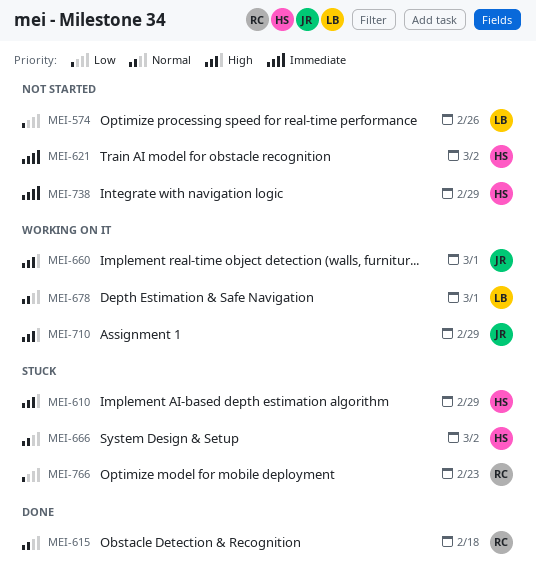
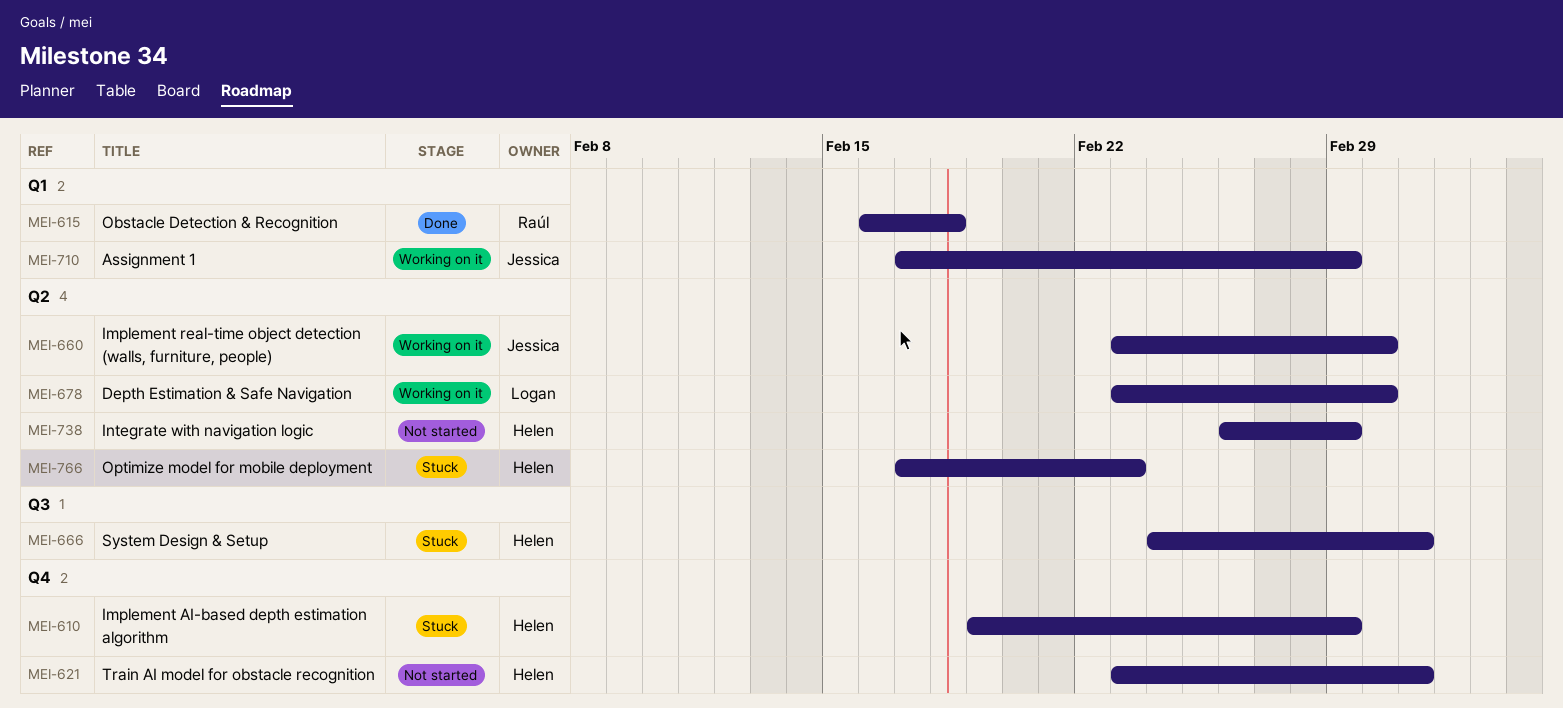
MEI-574: present -> none
MEI-766, owner: Raúl -> Helen

